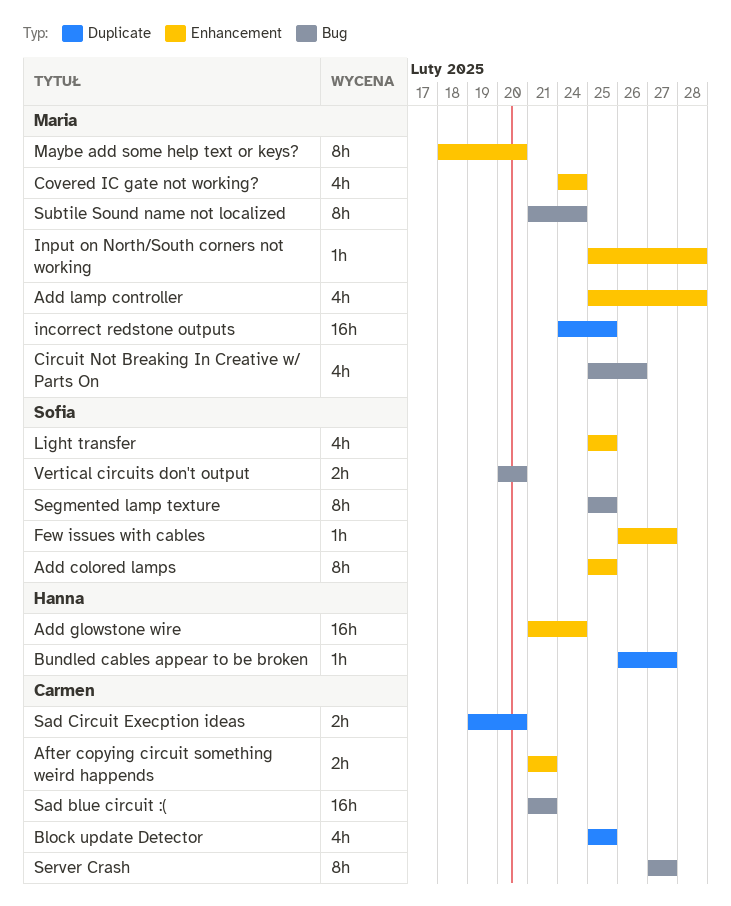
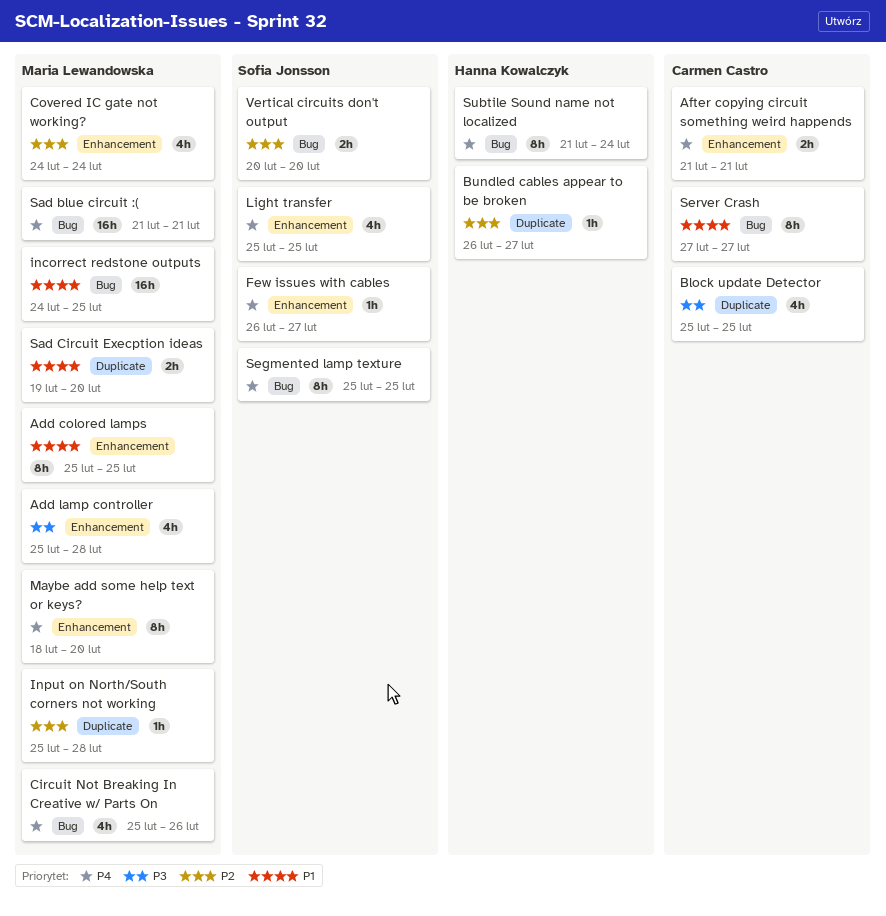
Add colored lamps, owner: Sofia Jonsson -> Maria Lewandowska
Add glowstone wire: present -> none
incorrect redstone outputs, label: Duplicate -> Bug
Input on North/South corners not working, label: Enhancement -> Duplicate
Sad blue circuit :(, owner: Carmen Castro -> Maria Lewandowska
Sad Circuit Execption ideas, owner: Carmen Castro -> Maria Lewandowska
Subtile Sound name not localized, owner: Maria Lewandowska -> Hanna Kowalczyk

